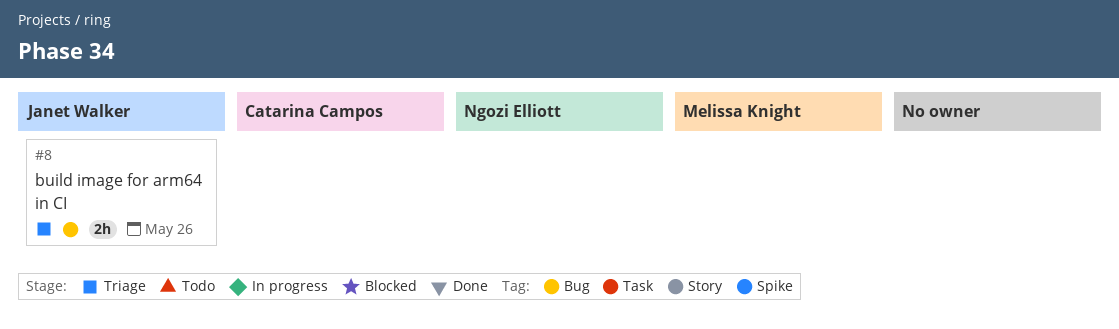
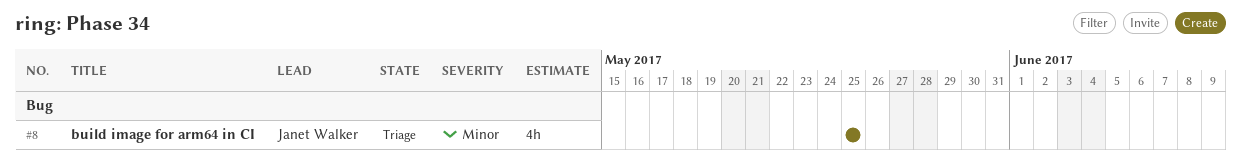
#8, estimate: 2h -> 4h
#8, due: May 26 -> May 25

